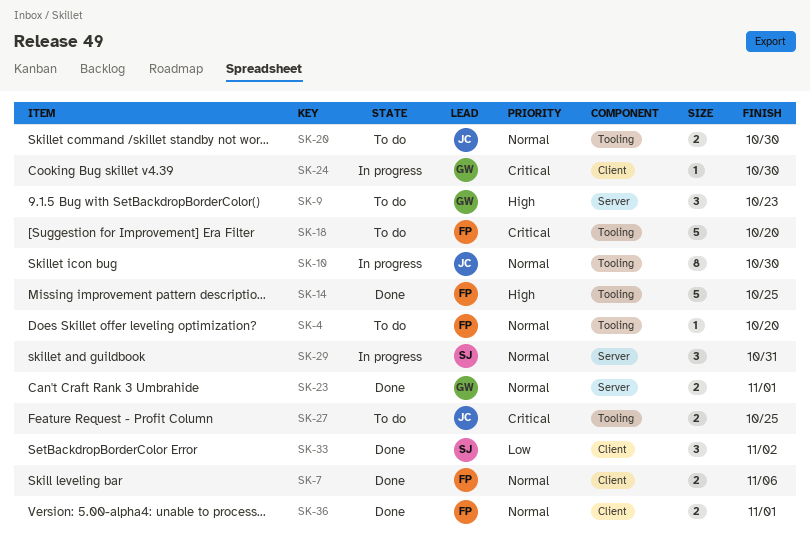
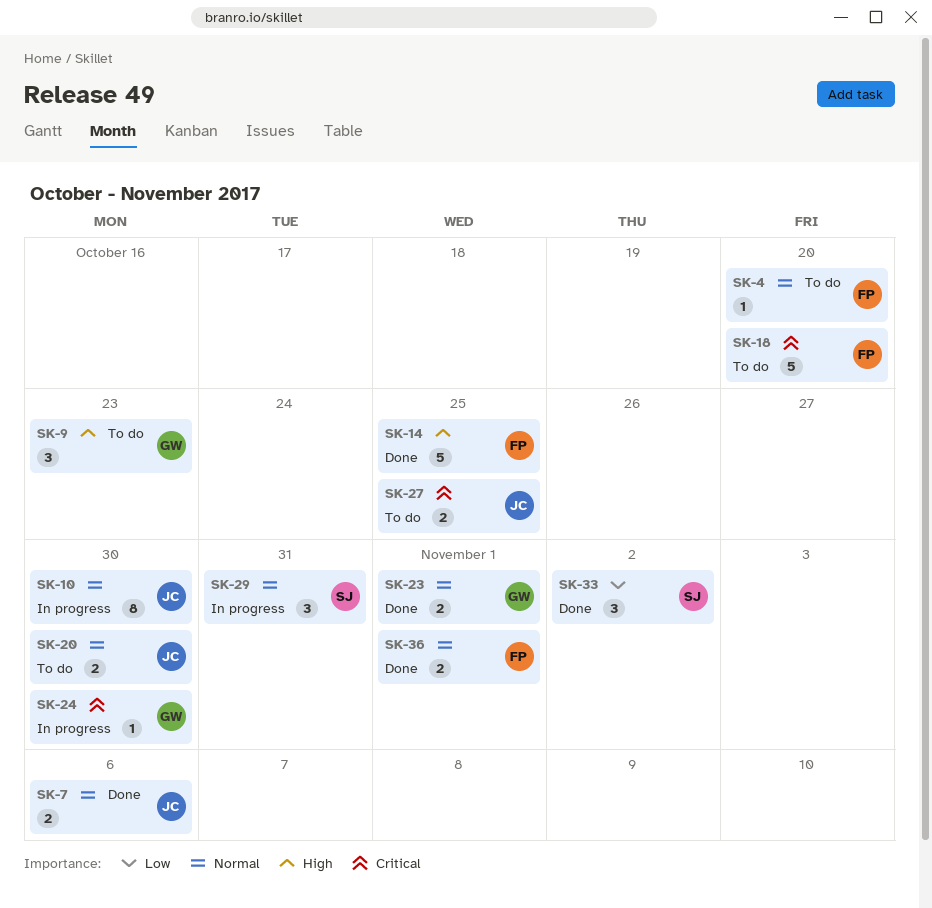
SK-7, owner: FP -> JC

